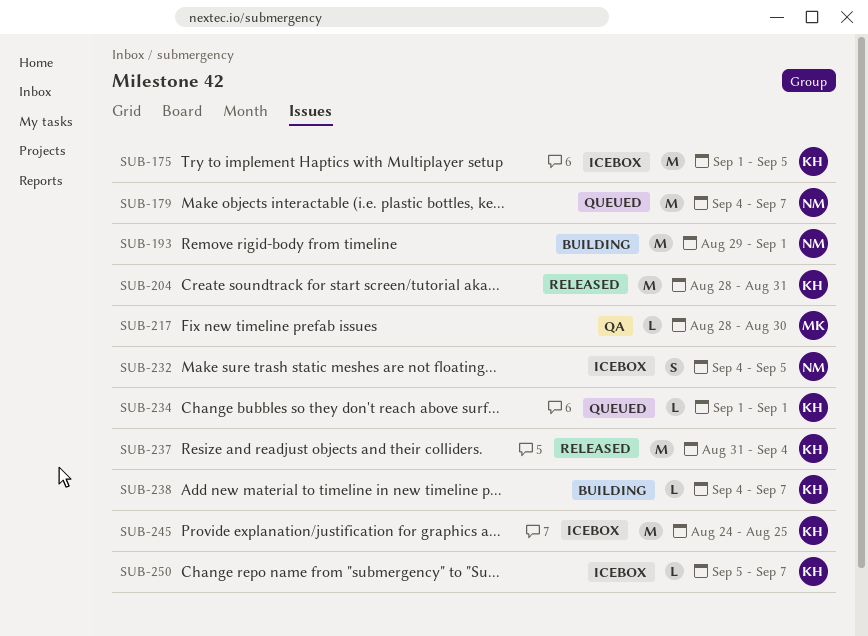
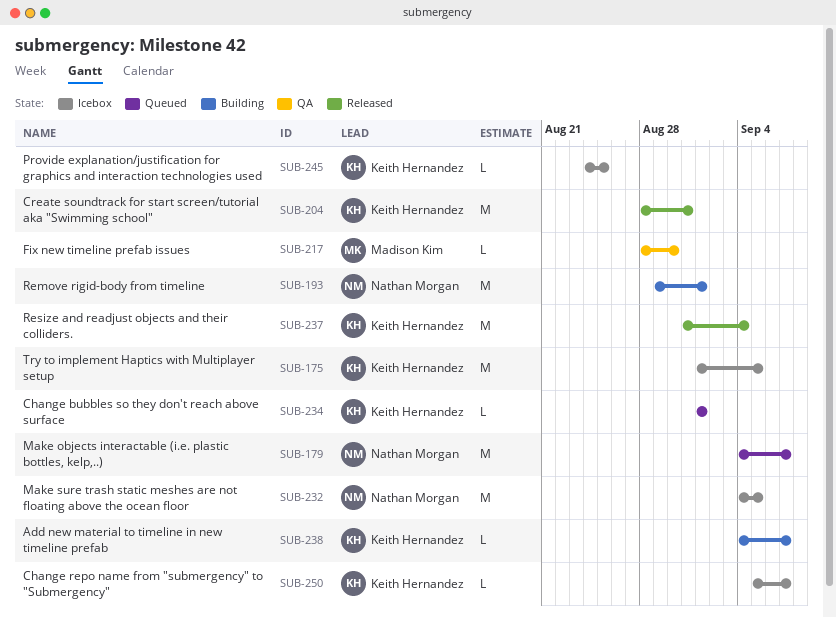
SUB-232, estimate: S -> M
SUB-245, estimate: M -> L

